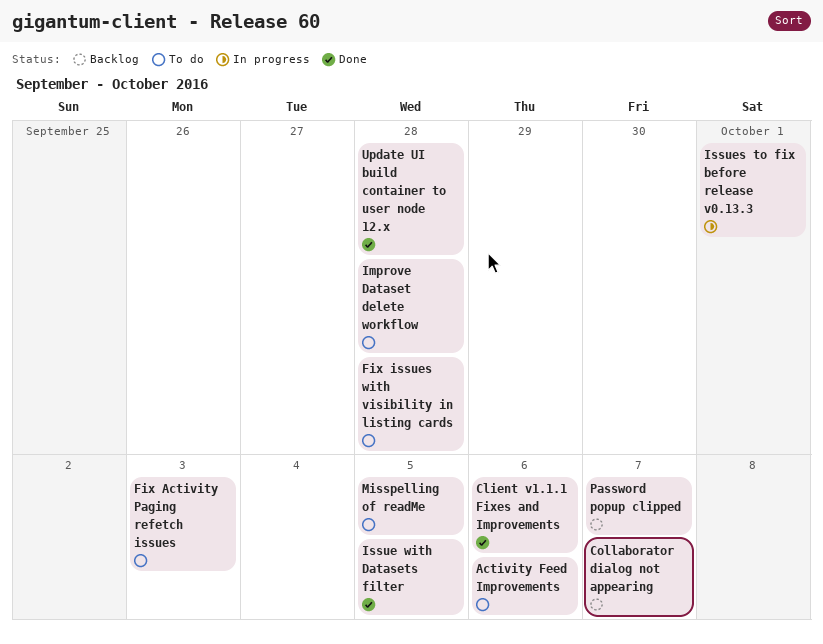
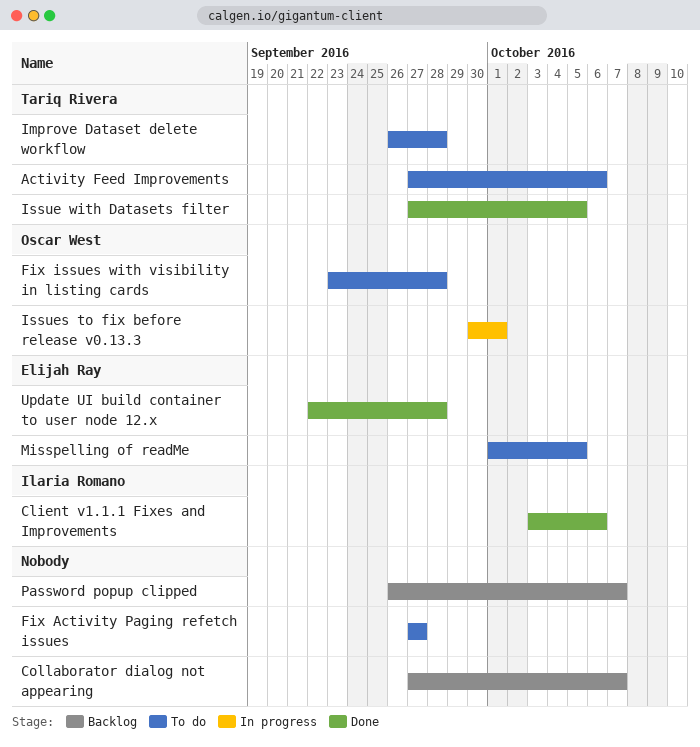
Fix Activity Paging refetch issues, due: Oct 3 -> Sep 27

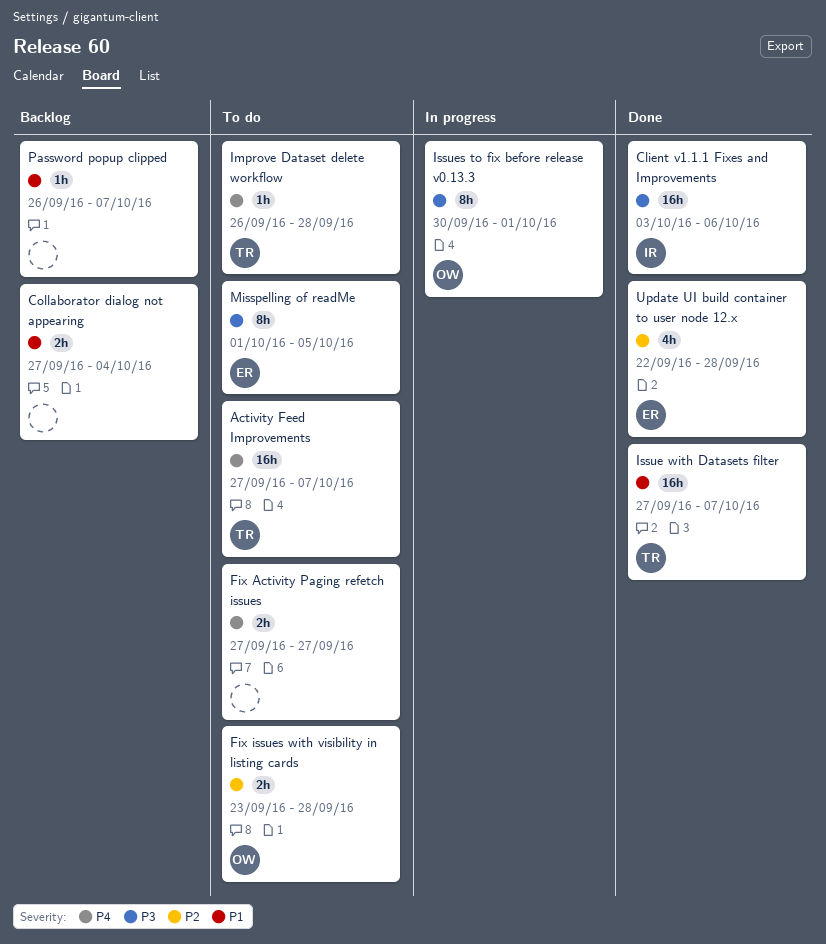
Activity Feed Improvements, due: Oct 6 -> Oct 7
Collaborator dialog not appearing, due: Oct 7 -> Oct 4
Issue with Datasets filter, due: Oct 5 -> Oct 7

